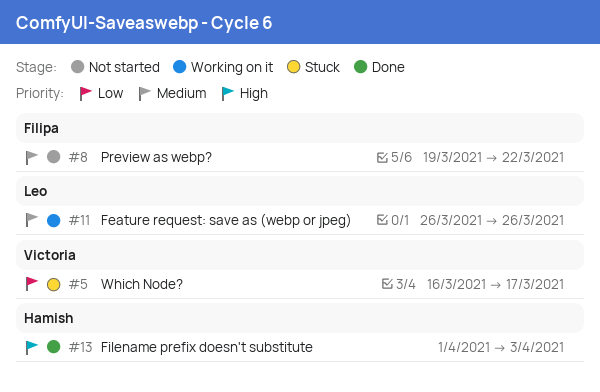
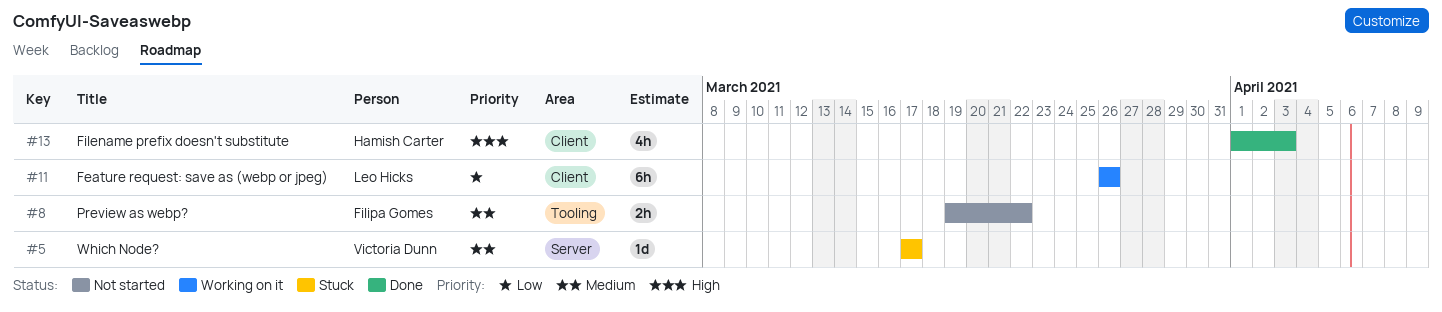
#5, priority: Low -> Medium
#5, start: Mar 16 -> Mar 17
#11, priority: Medium -> Low

